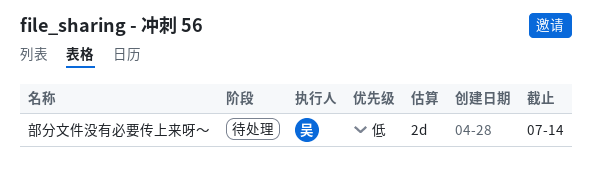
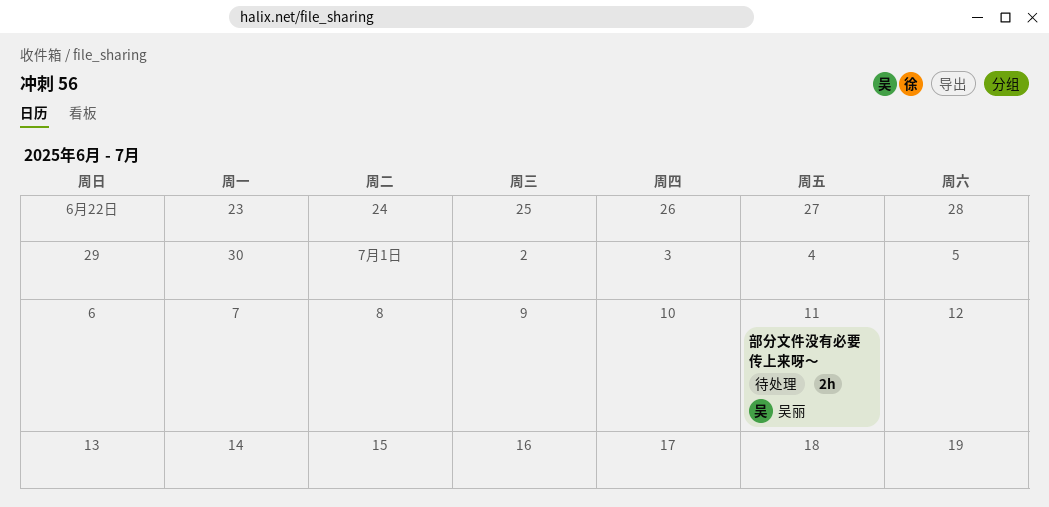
部分文件没有必要传上来呀～, estimate: 2d -> 2h
部分文件没有必要传上来呀～, due: Jul 14 -> Jul 11

